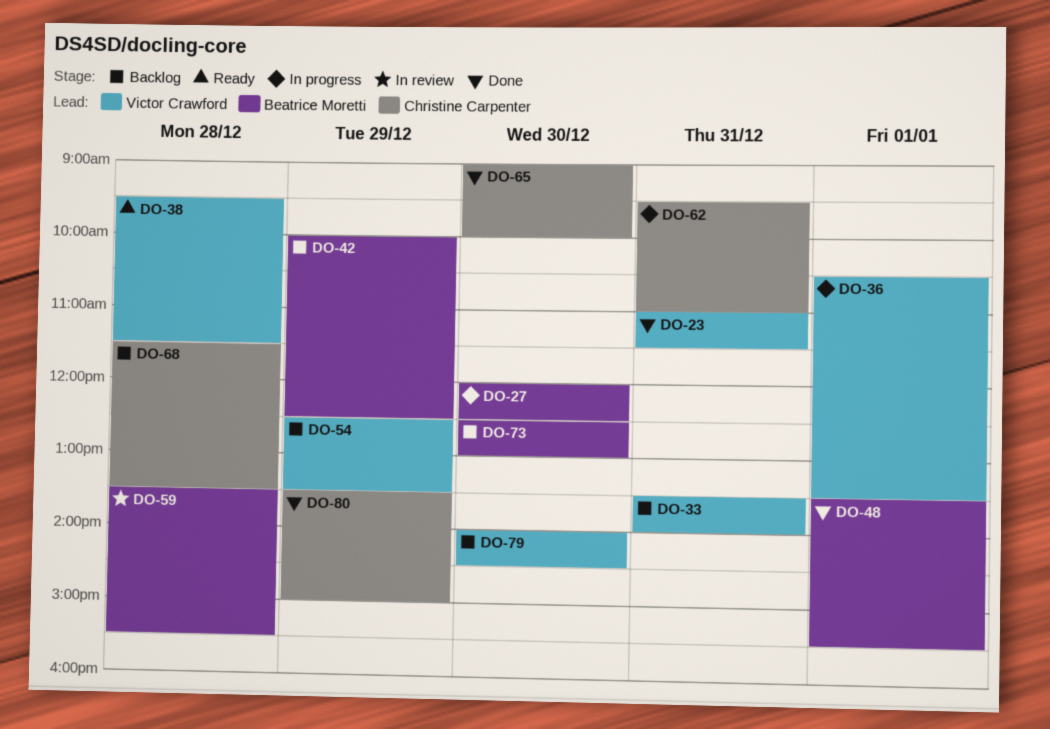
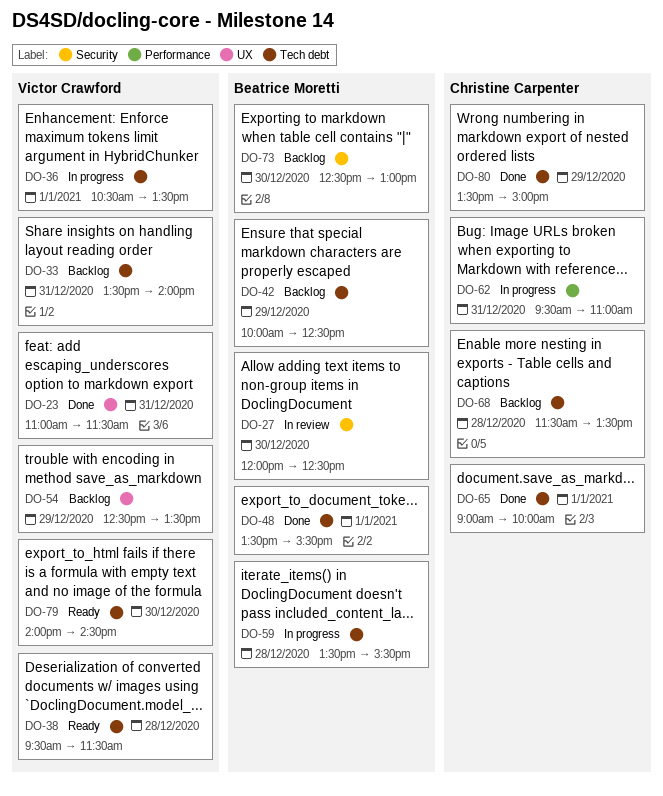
DO-27, status: In progress -> In review
DO-59, status: In review -> In progress
DO-65, day: Dec 30 -> Jan 1
DO-79, status: Backlog -> Ready

